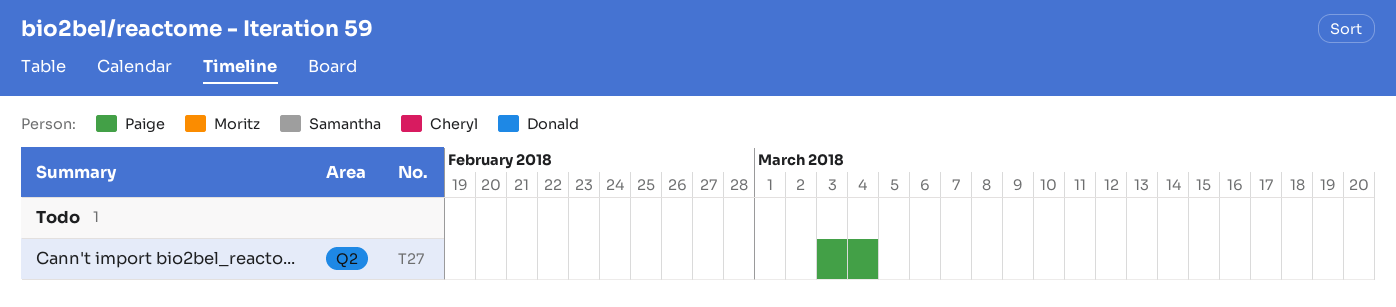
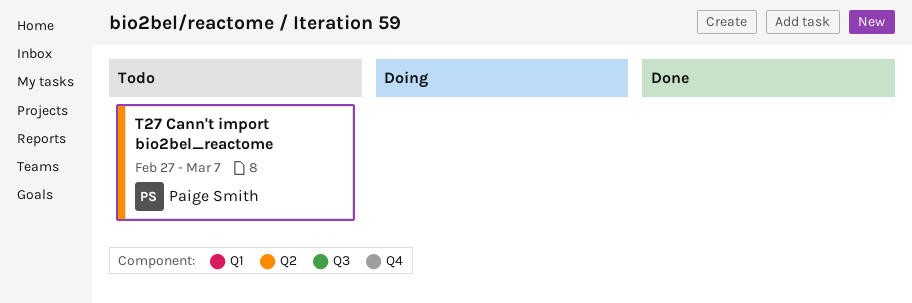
T27, start: Mar 3 -> Feb 27
T27, due: Mar 4 -> Mar 7

